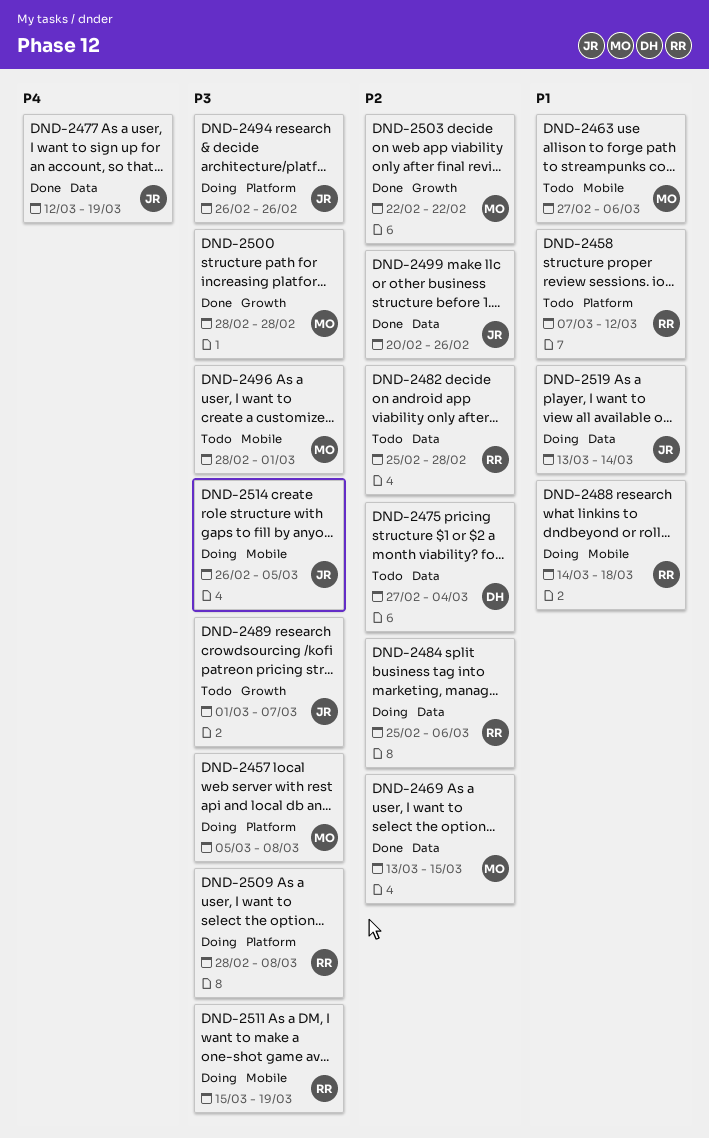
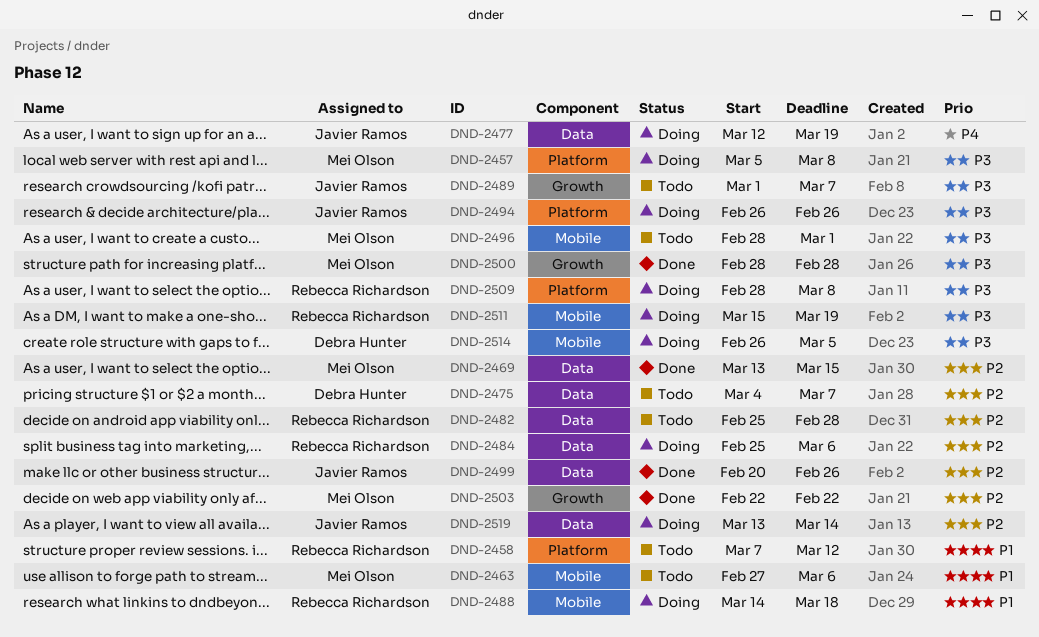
DND-2475, start: Feb 27 -> Mar 4
DND-2475, due: Mar 4 -> Mar 7
DND-2477, status: Done -> Doing
DND-2514, owner: Javier Ramos -> Debra Hunter
DND-2519, priority: P1 -> P2

